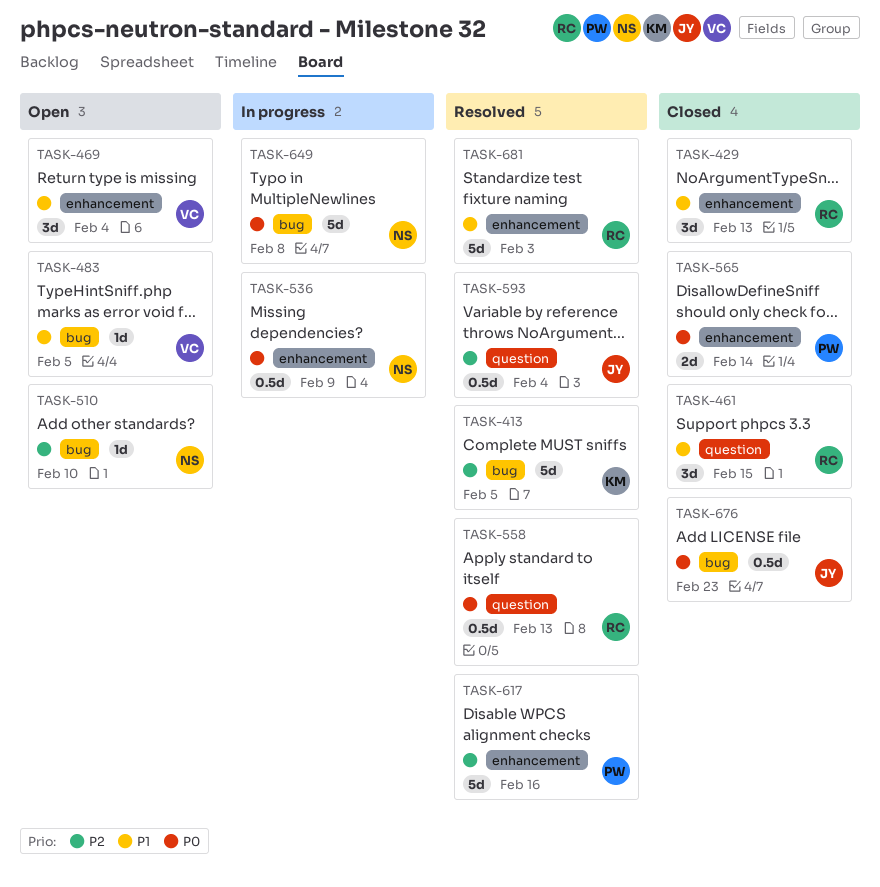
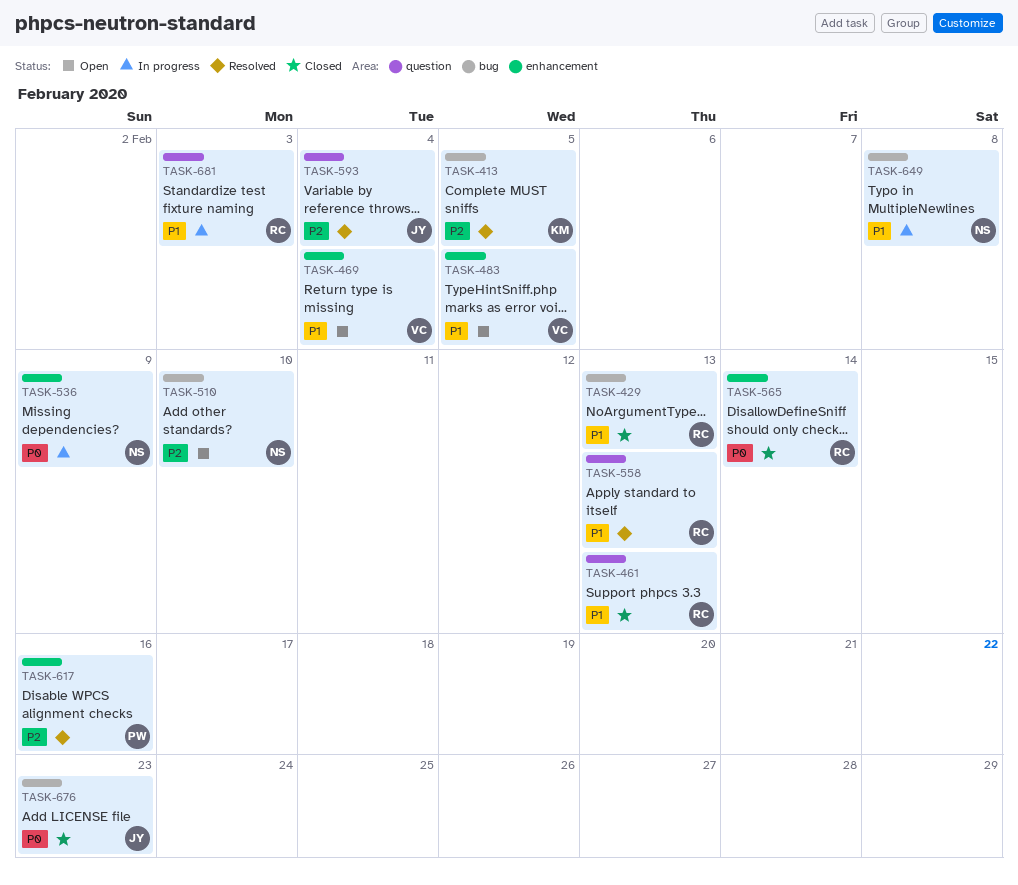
TASK-429, label: enhancement -> bug
TASK-461, due: Feb 15 -> Feb 13
TASK-483, label: bug -> enhancement
TASK-558, priority: P0 -> P1
TASK-565, owner: PW -> RC
TASK-649, priority: P0 -> P1
TASK-681, status: Resolved -> In progress
TASK-681, label: enhancement -> question

